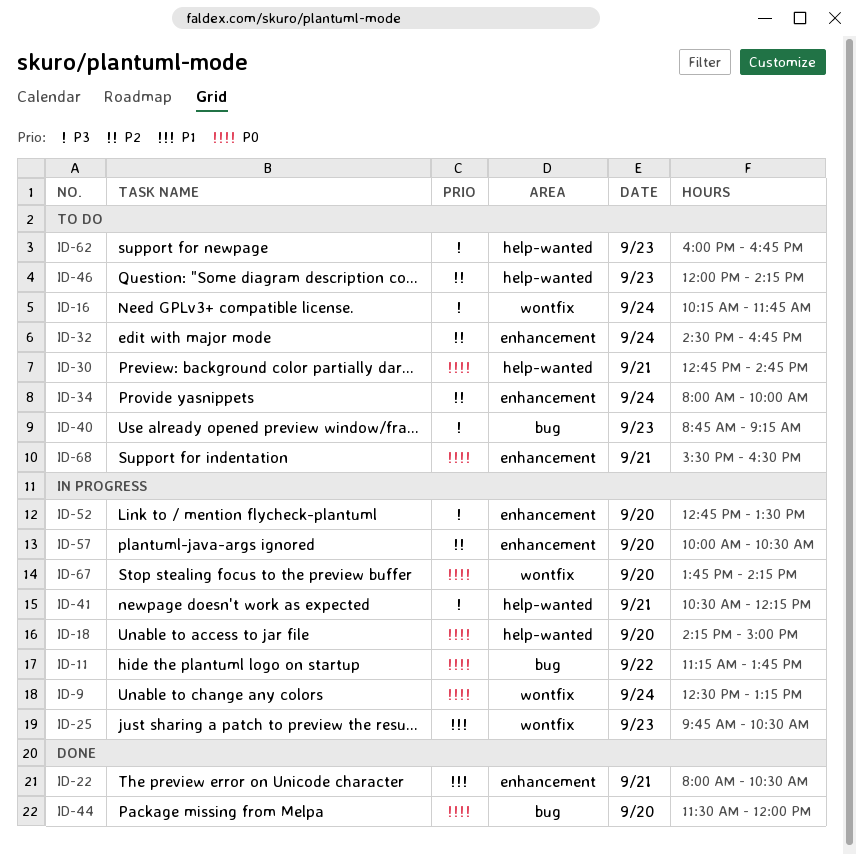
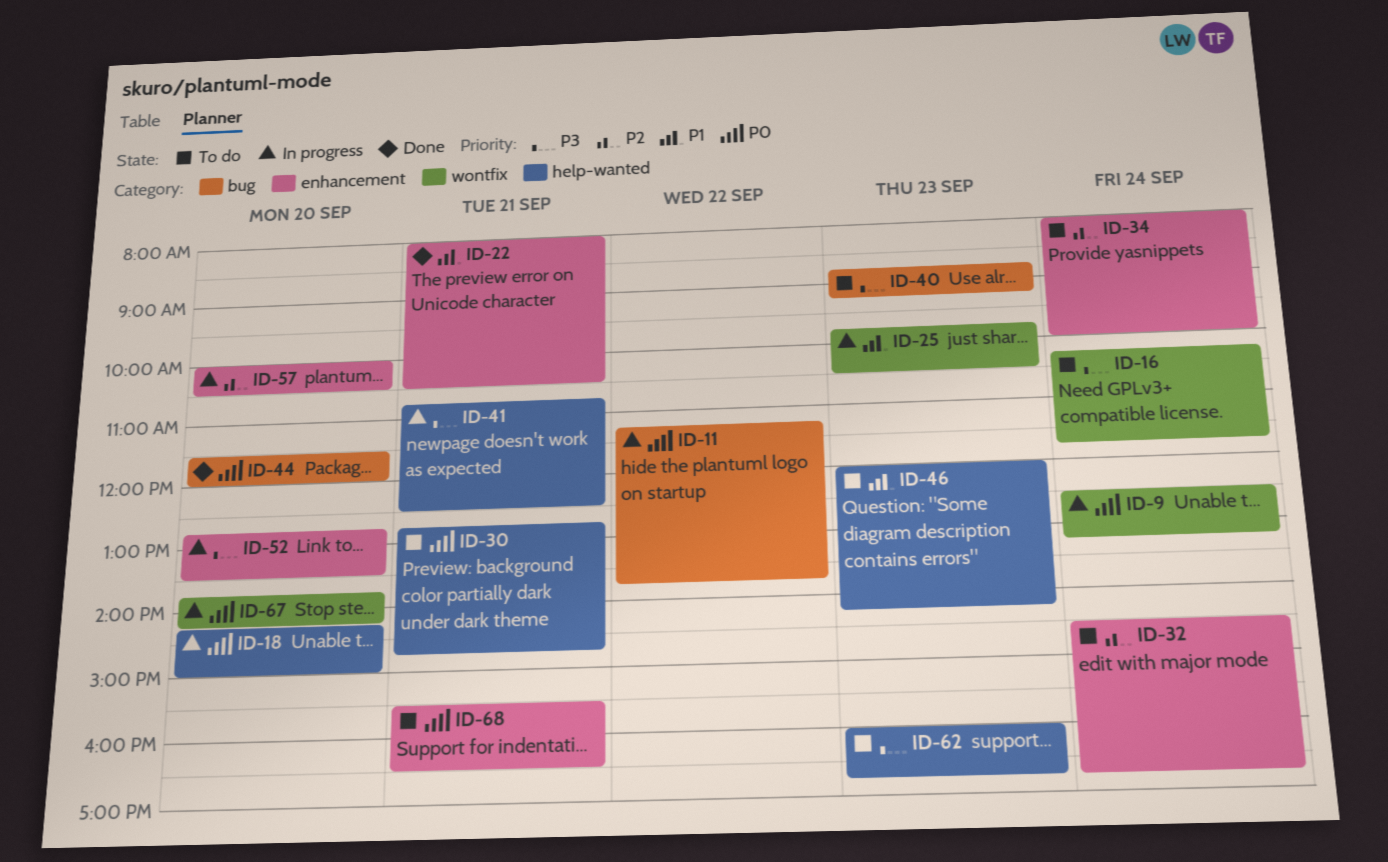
ID-41, begins: 10:30 -> 10:45
ID-41, ends: 12:15 -> 12:30
ID-46, priority: P2 -> P1

